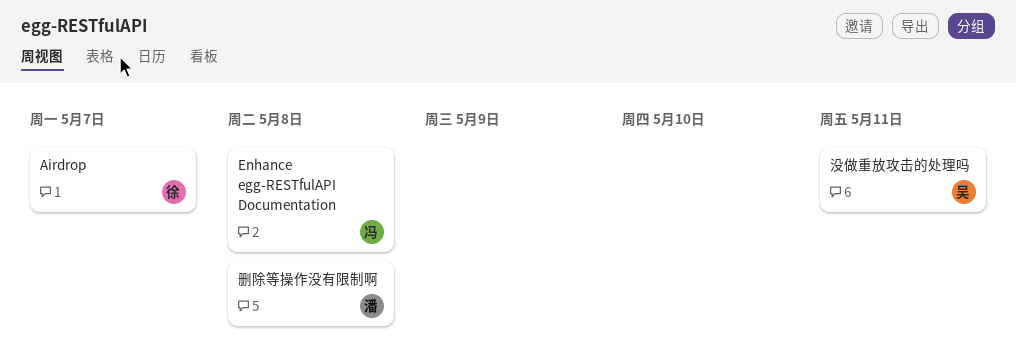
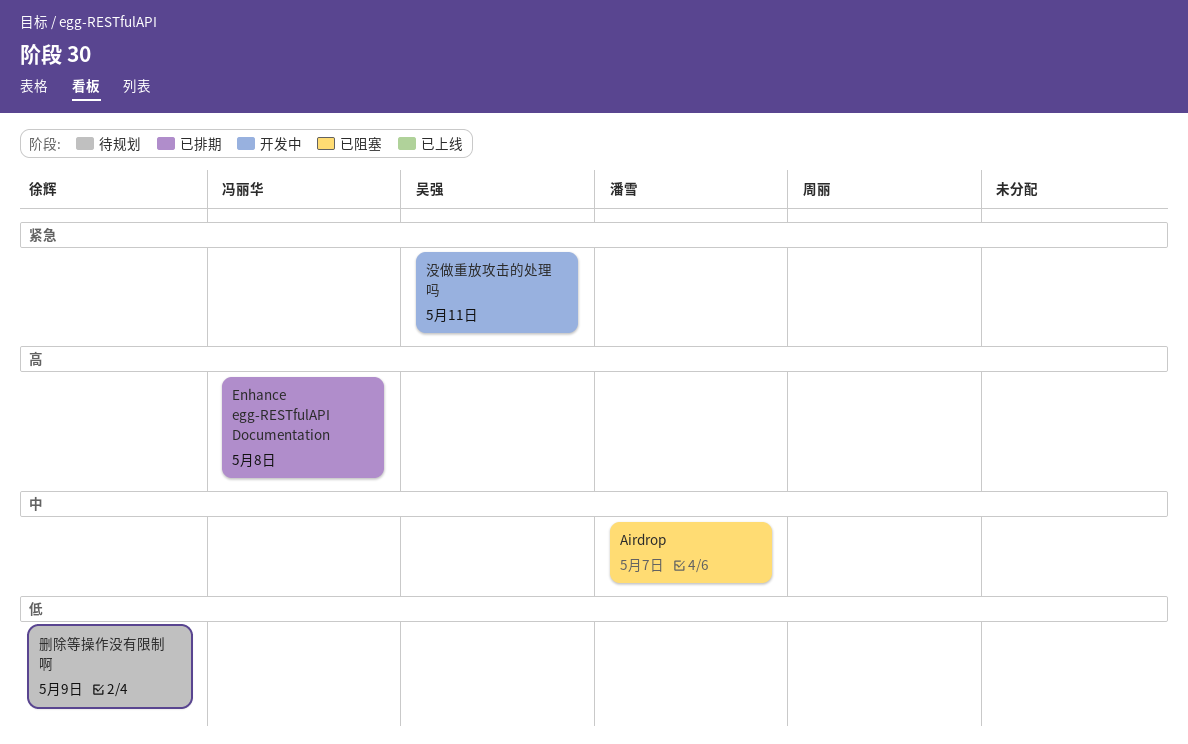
Airdrop, owner: 徐辉 -> 潘雪
删除等操作没有限制啊, owner: 潘雪 -> 徐辉
删除等操作没有限制啊, due: May 8 -> May 9

